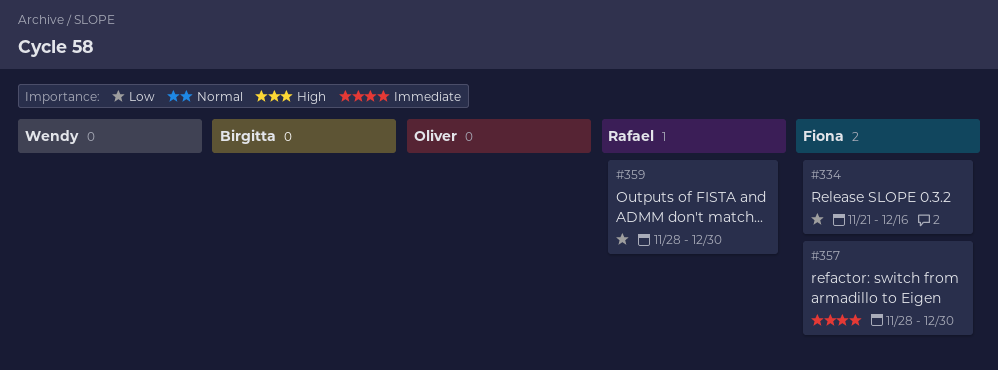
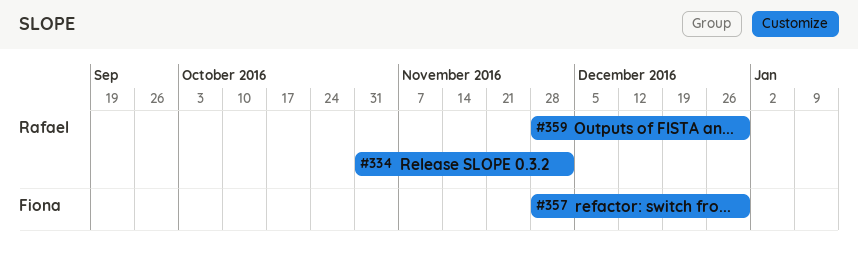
#334, owner: Fiona -> Rafael
#334, start: Nov 21 -> Oct 31
#334, due: Dec 16 -> Dec 2

